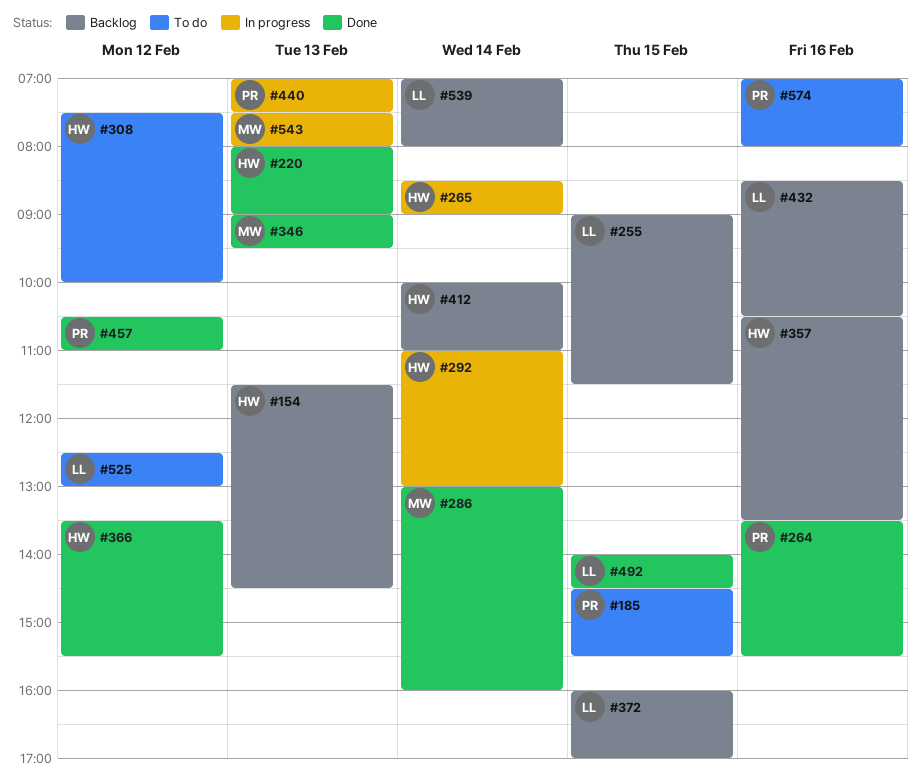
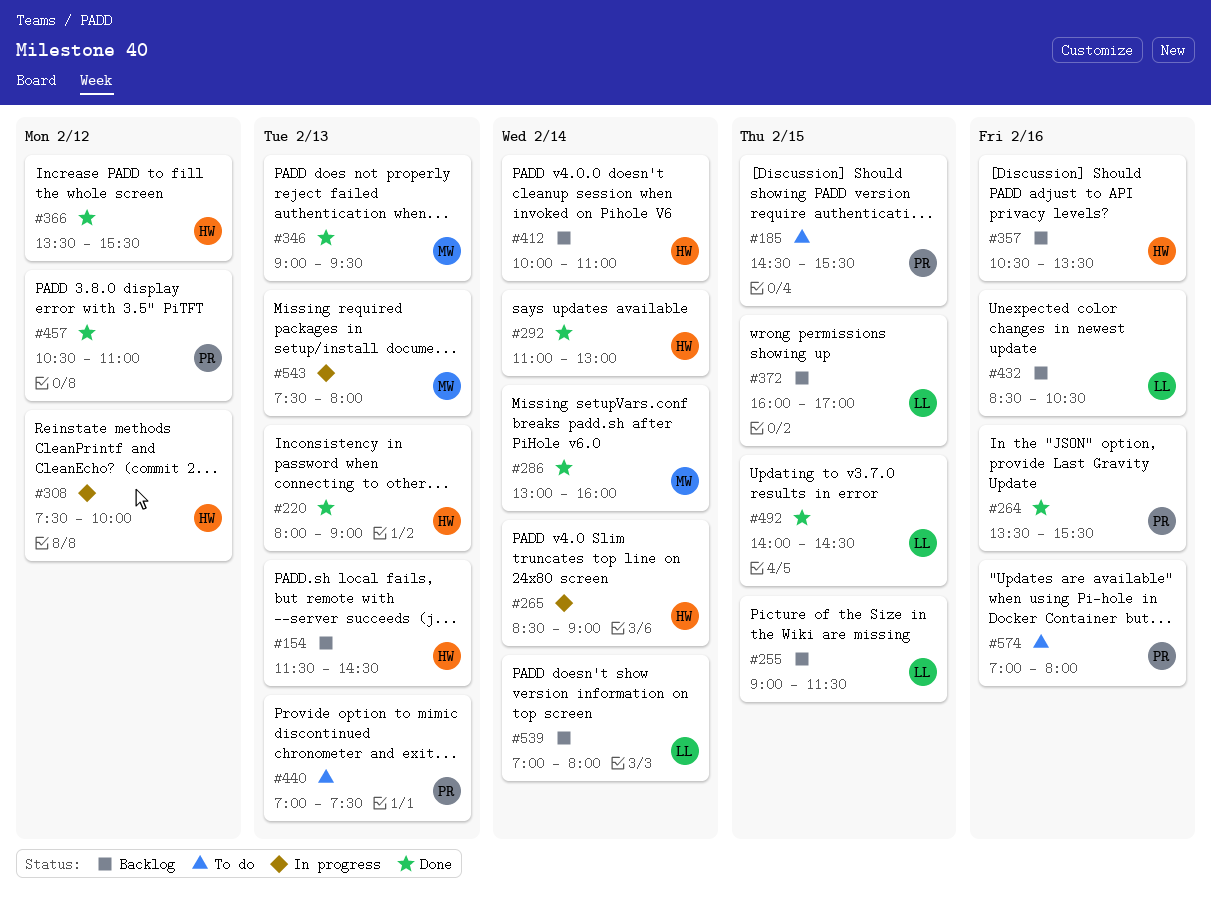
#292, status: In progress -> Done
#308, status: To do -> In progress
#440, status: In progress -> To do
#525: present -> none

